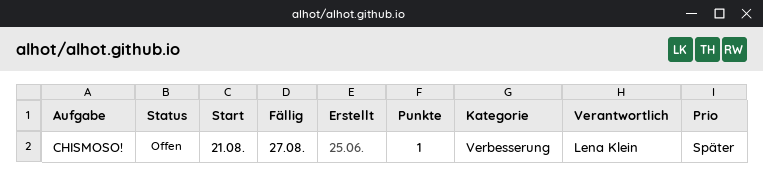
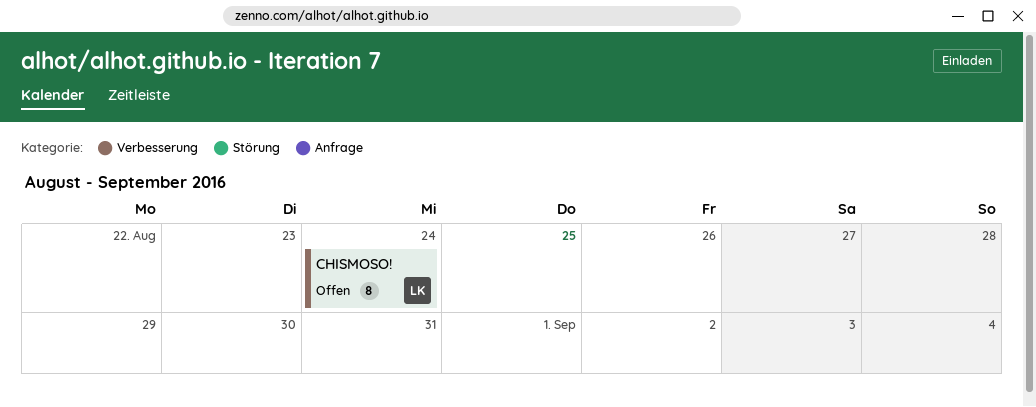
CHISMOSO!, estimate: 1 -> 8
CHISMOSO!, due: Aug 27 -> Aug 24

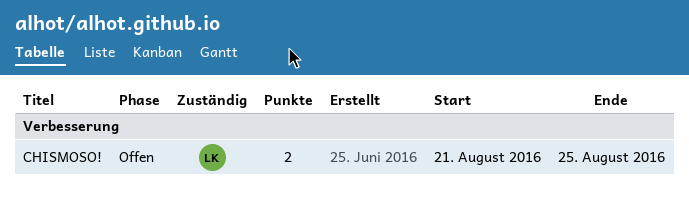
CHISMOSO!, estimate: 8 -> 2
CHISMOSO!, due: Aug 24 -> Aug 25

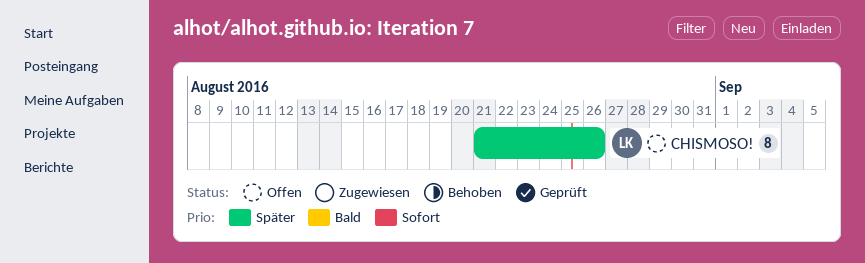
CHISMOSO!, estimate: 2 -> 8
CHISMOSO!, due: Aug 25 -> Aug 26

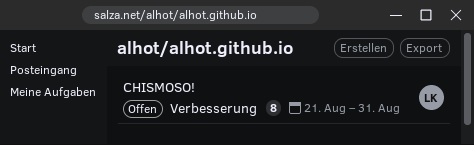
CHISMOSO!, due: Aug 26 -> Aug 31

